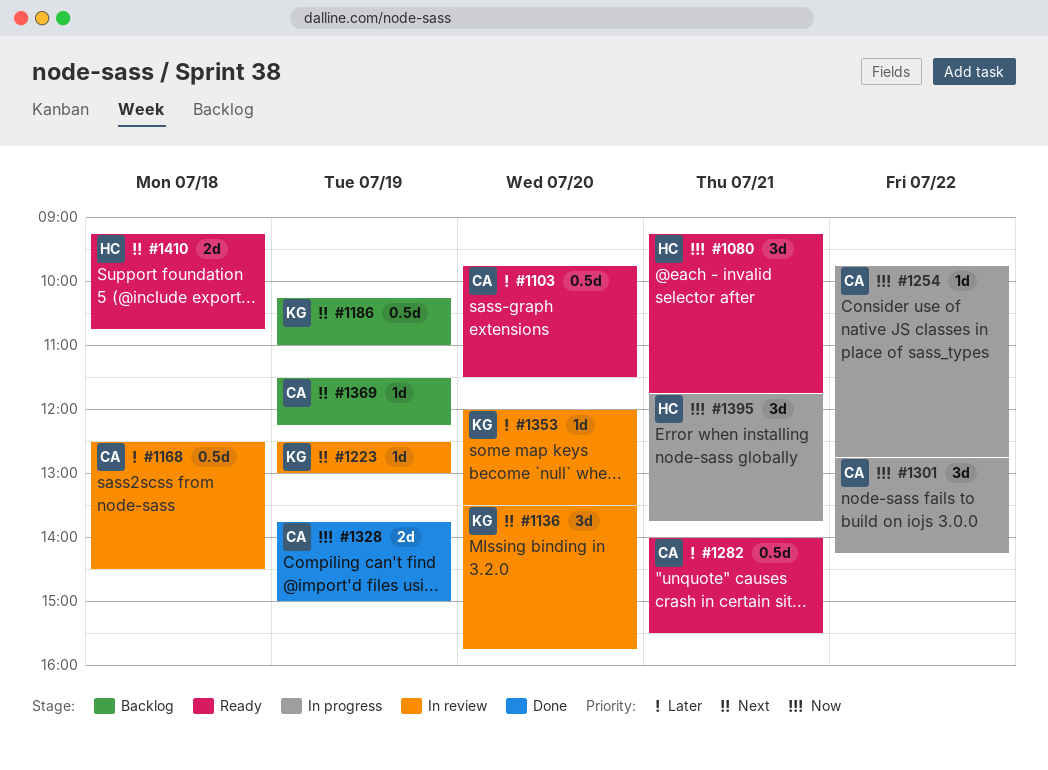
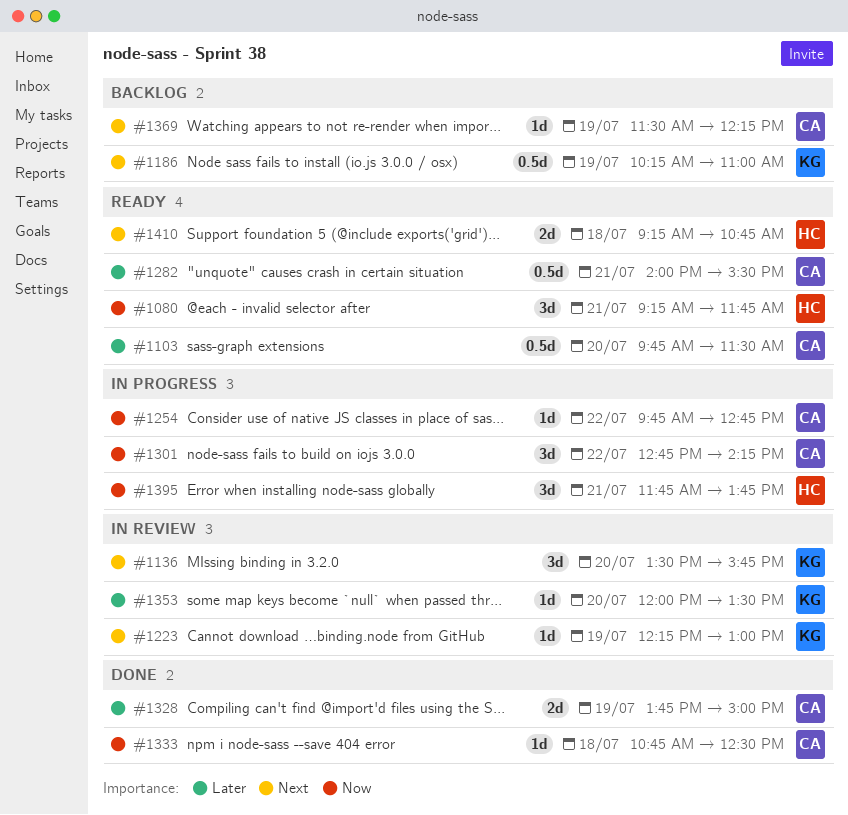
#1168: present -> none
#1223, begins: 12:30 -> 12:15
#1328, priority: Now -> Later
#1333: none -> present

